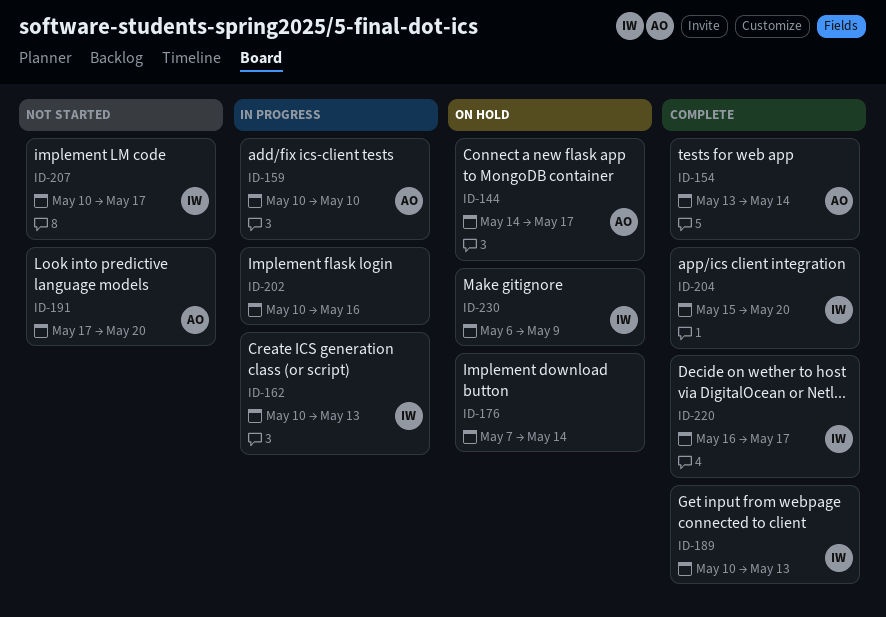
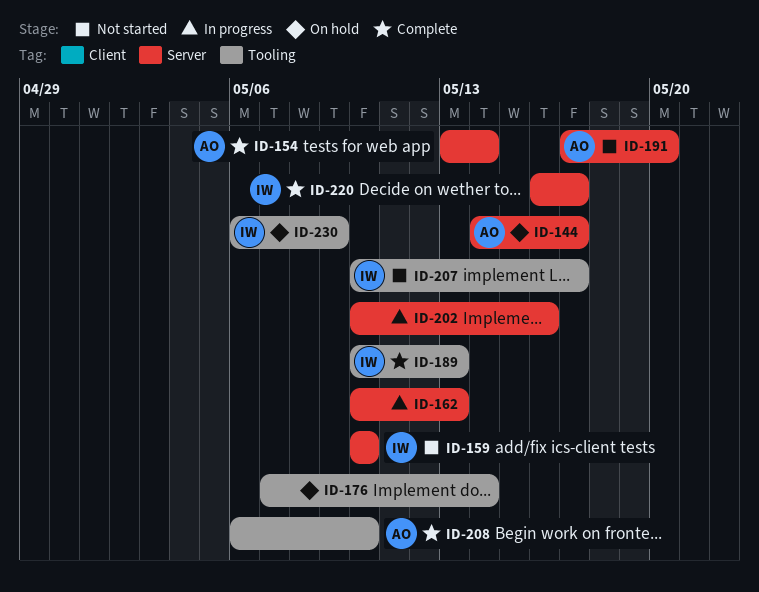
ID-159, status: In progress -> Not started
ID-159, owner: AO -> IW
ID-162, owner: IW -> none
ID-204: present -> none
ID-208: none -> present

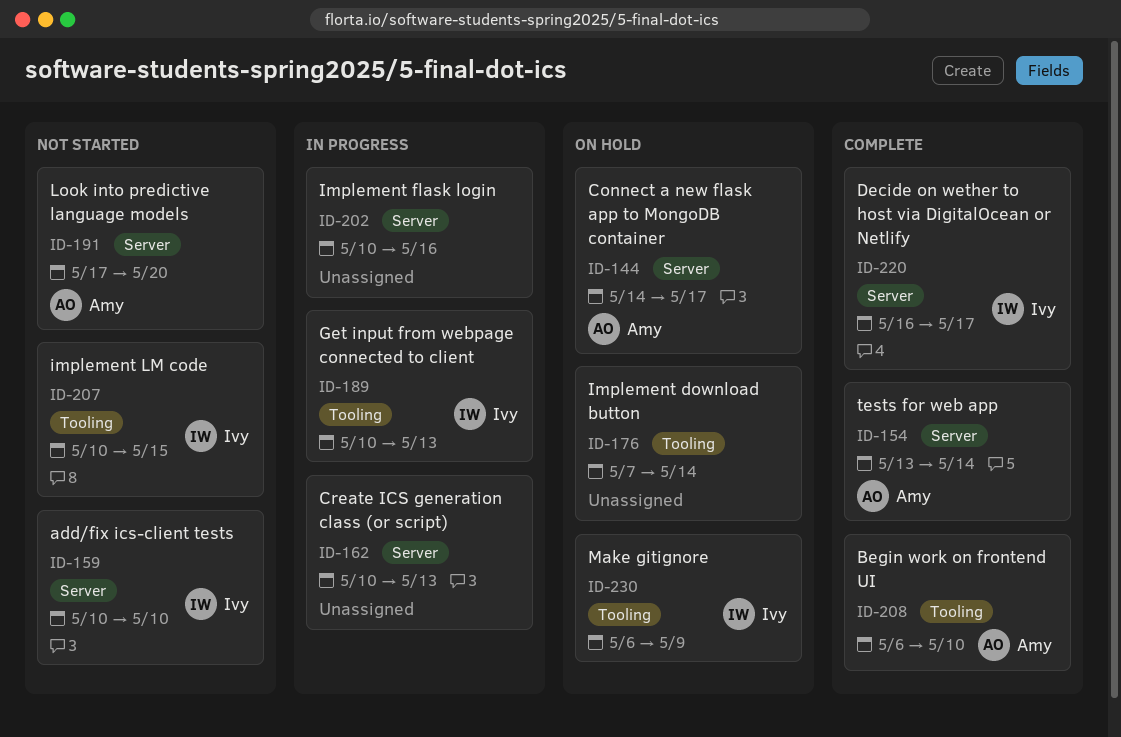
ID-189, status: Complete -> In progress
ID-207, due: May 17 -> May 15

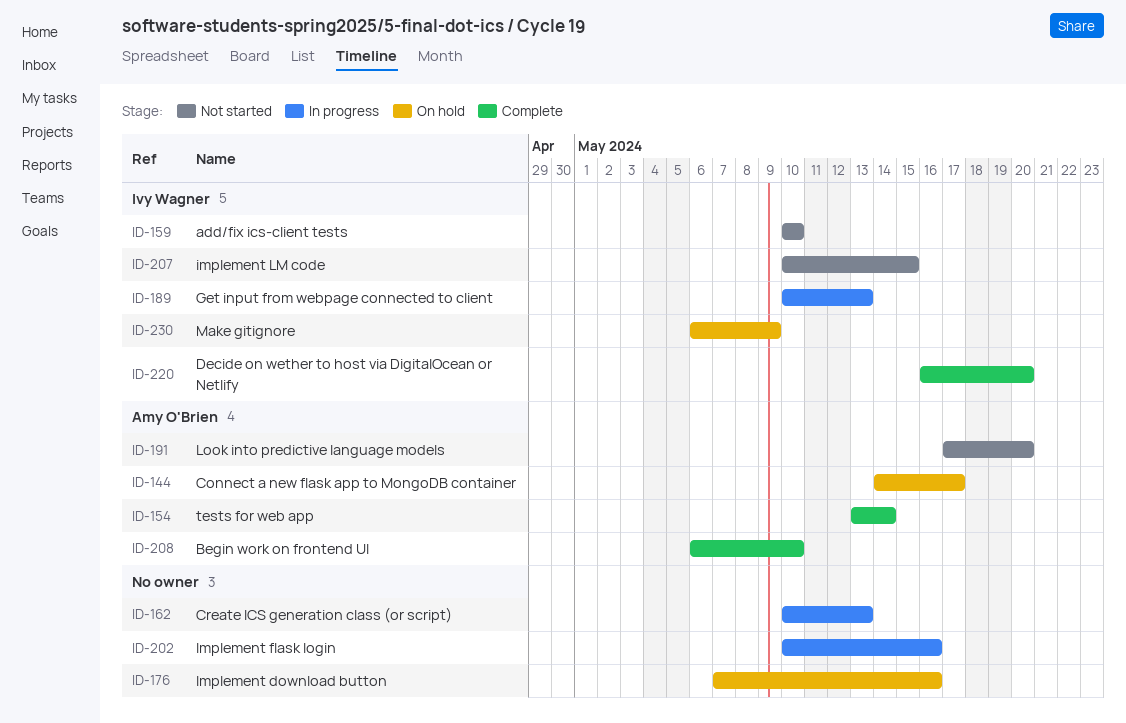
ID-176, due: May 14 -> May 16
ID-220, due: May 17 -> May 20

